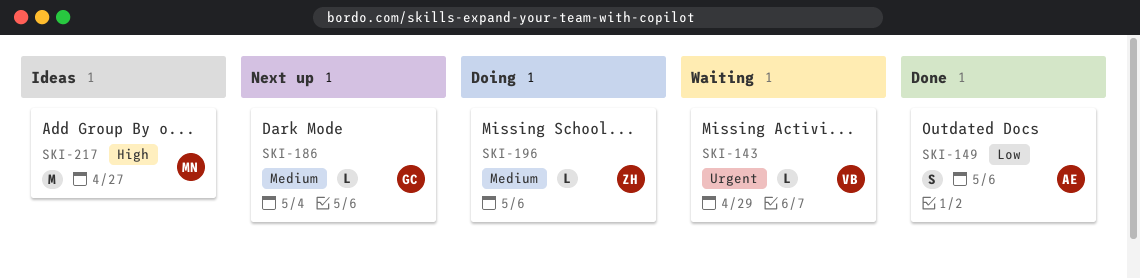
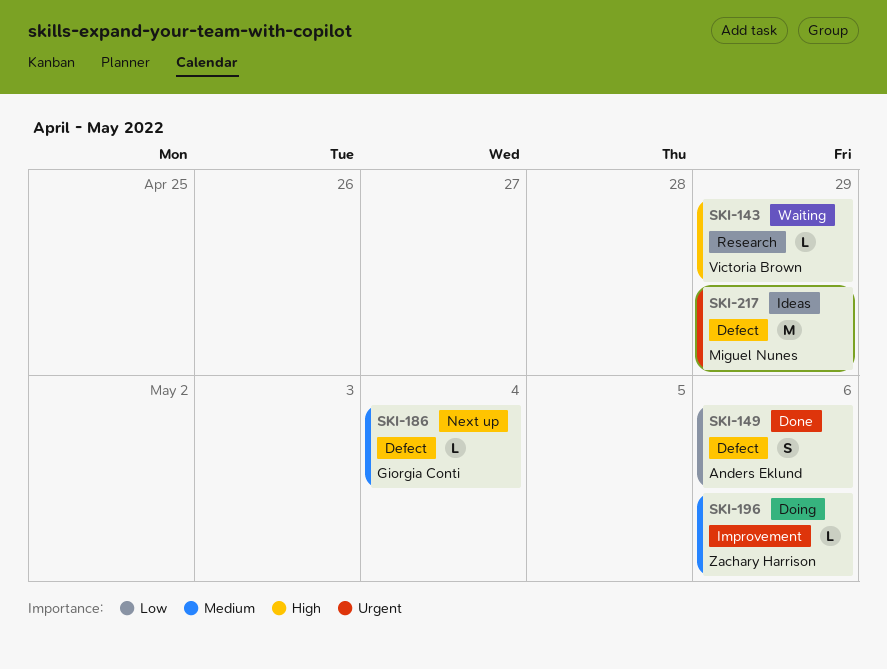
SKI-143, priority: Urgent -> High
SKI-217, priority: High -> Urgent
SKI-217, due: Apr 27 -> Apr 29

